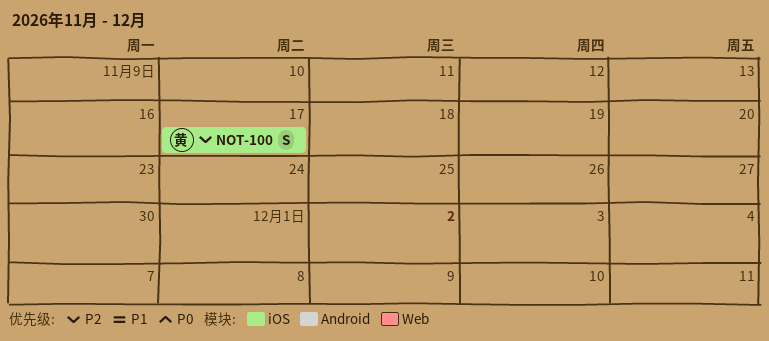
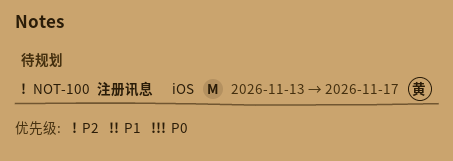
NOT-100, estimate: S -> M
NOT-100, start: Nov 17 -> Nov 13

